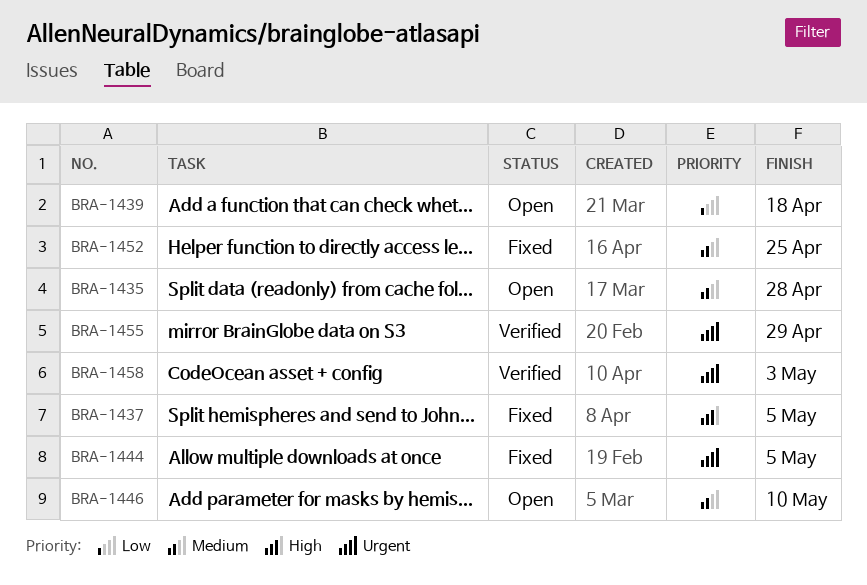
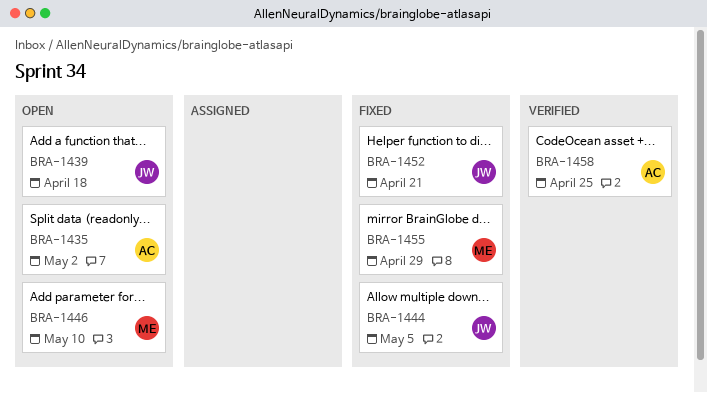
BRA-1435, due: Apr 28 -> May 2
BRA-1437: present -> none
BRA-1452, due: Apr 25 -> Apr 21
BRA-1455, status: Verified -> Fixed
BRA-1458, due: May 3 -> Apr 25

